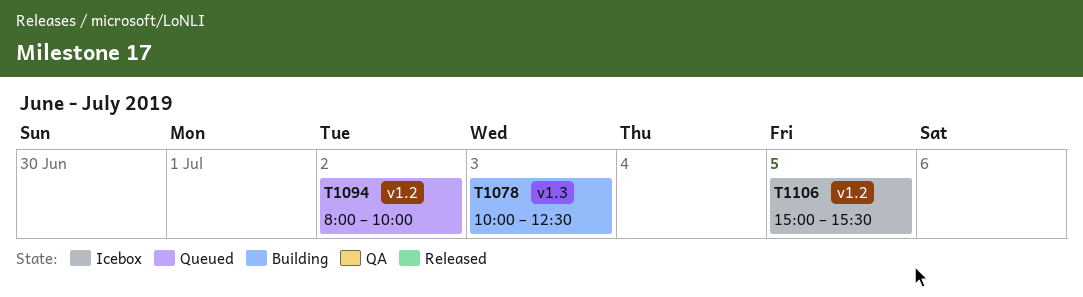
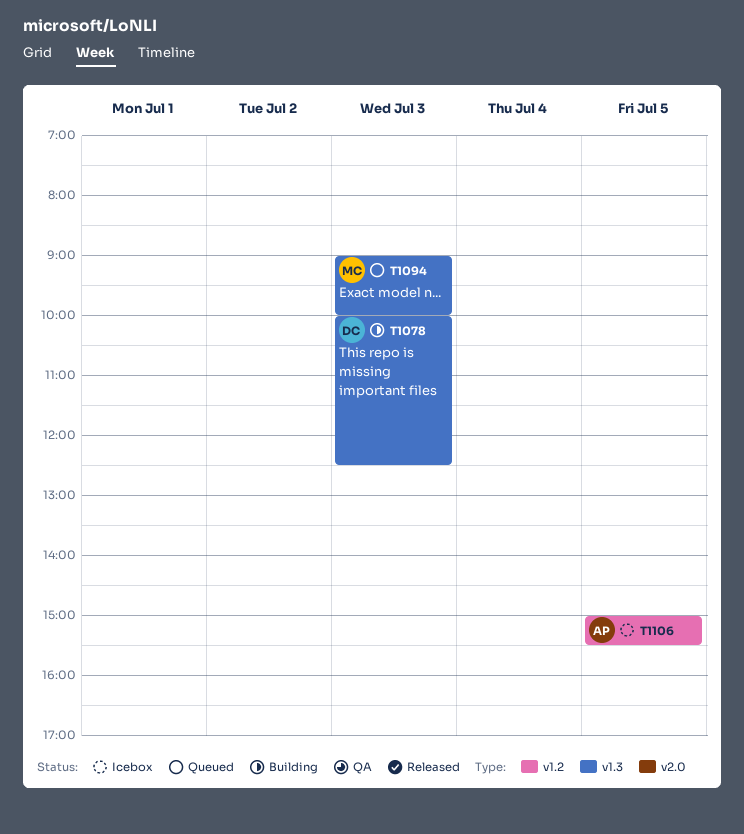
T1094, label: v1.2 -> v1.3
T1094, day: Jul 2 -> Jul 3
T1094, begins: 08:00 -> 09:00

